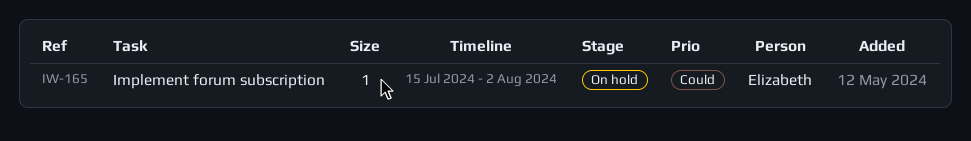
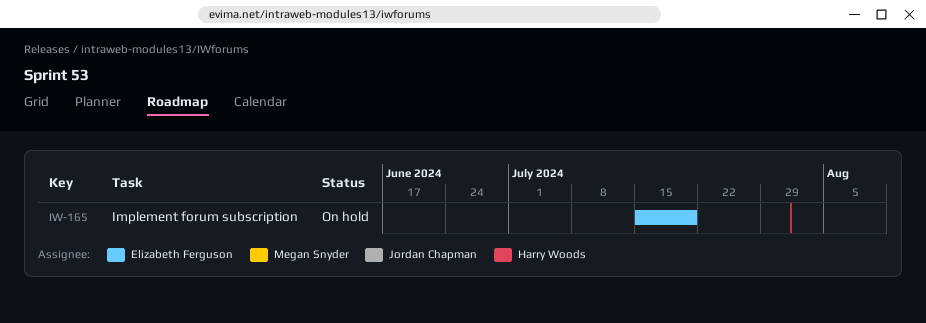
IW-165, due: Aug 2 -> Jul 19

